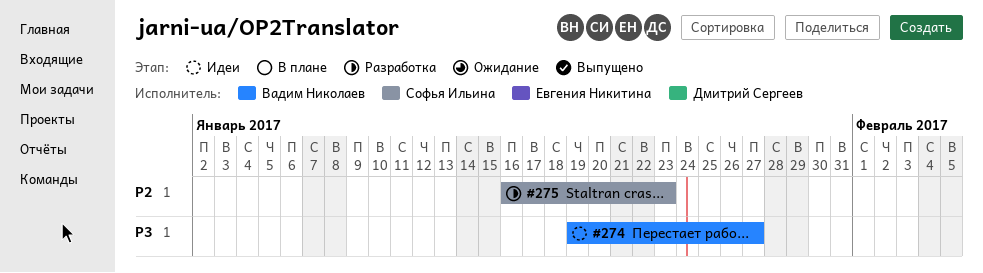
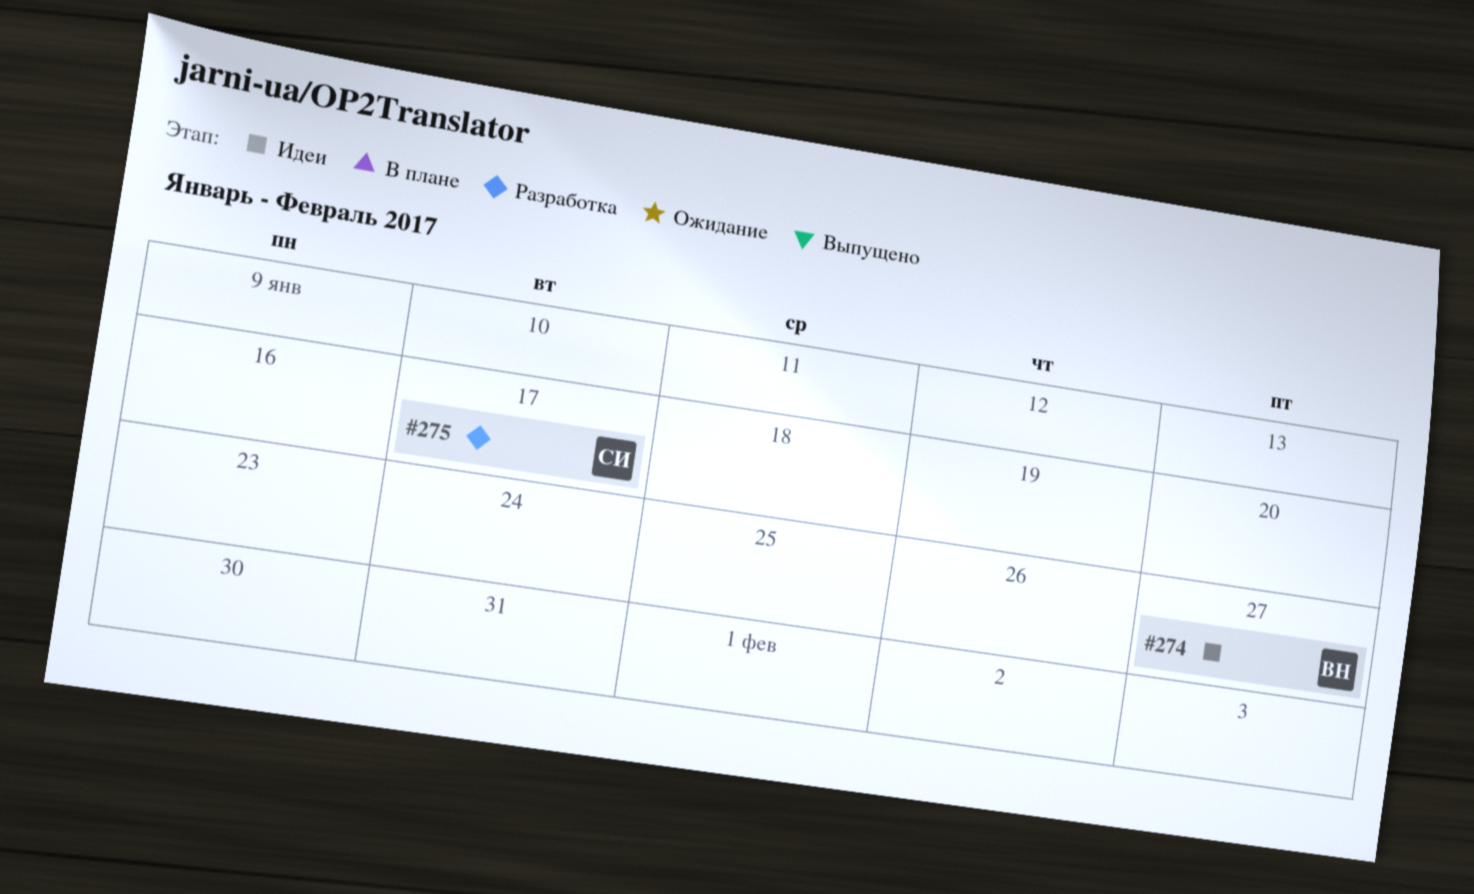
#275, due: Jan 23 -> Jan 17

